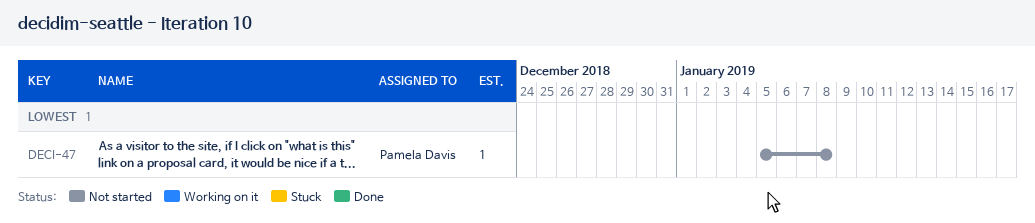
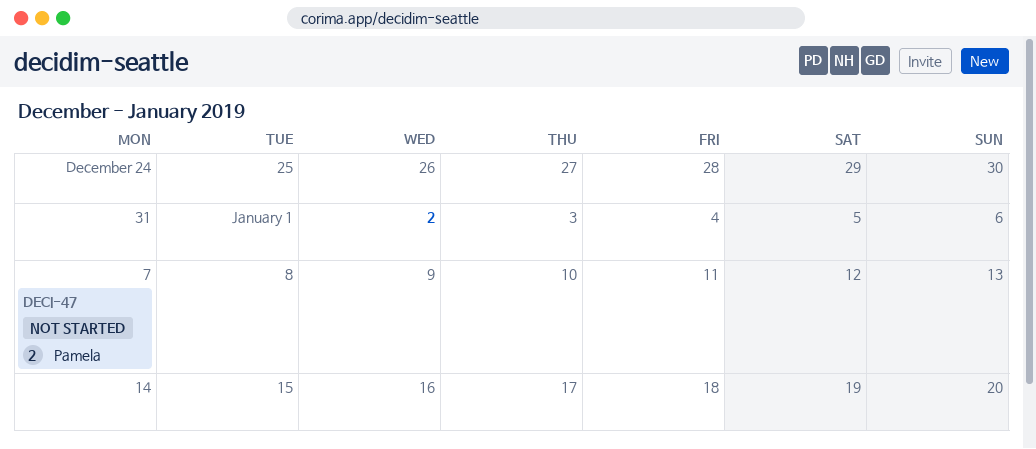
DECI-47, estimate: 1 -> 2
DECI-47, due: Jan 8 -> Jan 7

